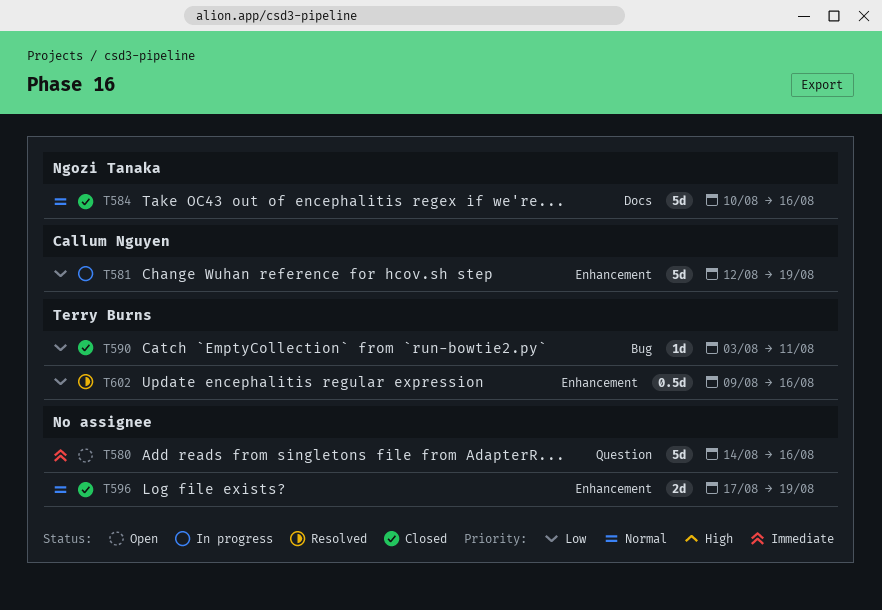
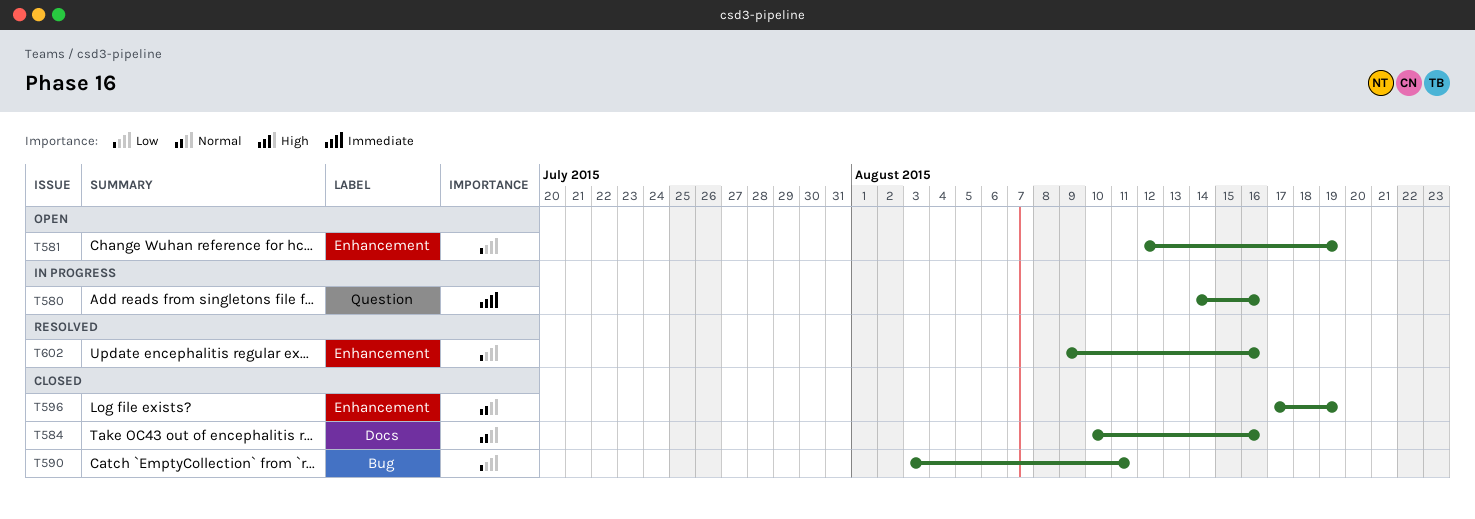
T580, status: Open -> In progress
T581, status: In progress -> Open

